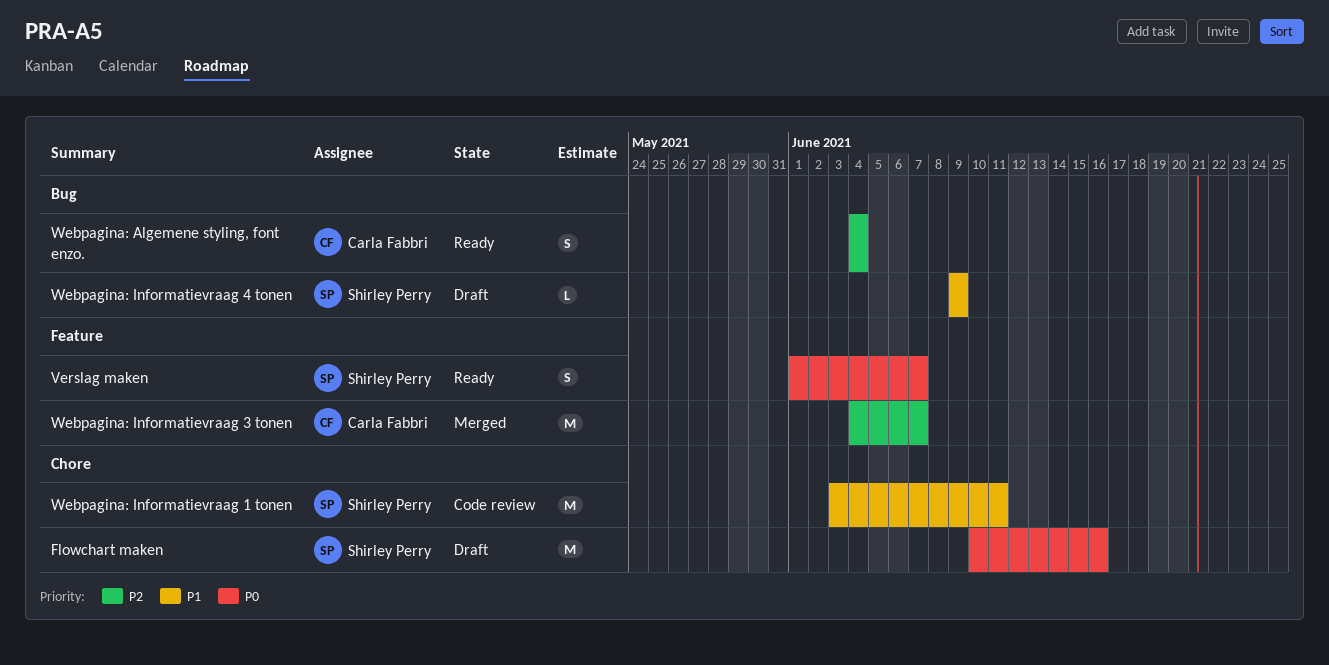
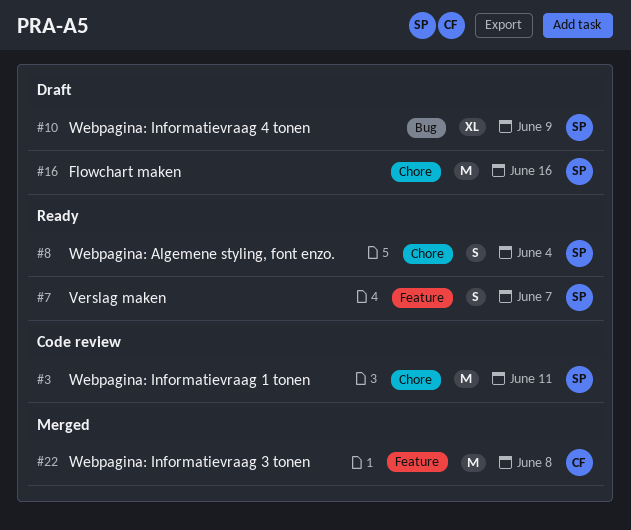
Webpagina: Algemene styling, font enzo., owner: Carla Fabbri -> Shirley Perry
Webpagina: Algemene styling, font enzo., label: Bug -> Chore
Webpagina: Informatievraag 3 tonen, due: Jun 7 -> Jun 8
Webpagina: Informatievraag 4 tonen, estimate: L -> XL

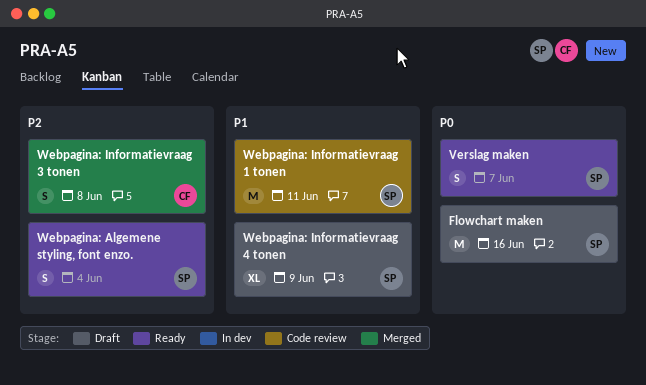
Webpagina: Informatievraag 3 tonen, estimate: M -> S

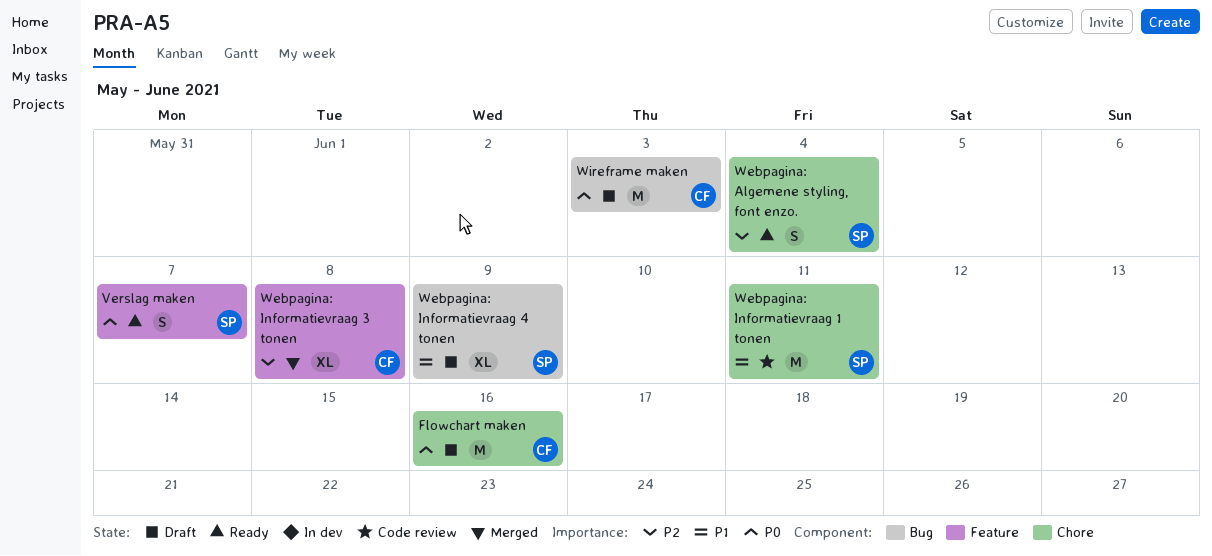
Flowchart maken, owner: SP -> CF
Webpagina: Informatievraag 3 tonen, estimate: S -> XL
Wireframe maken: none -> present

